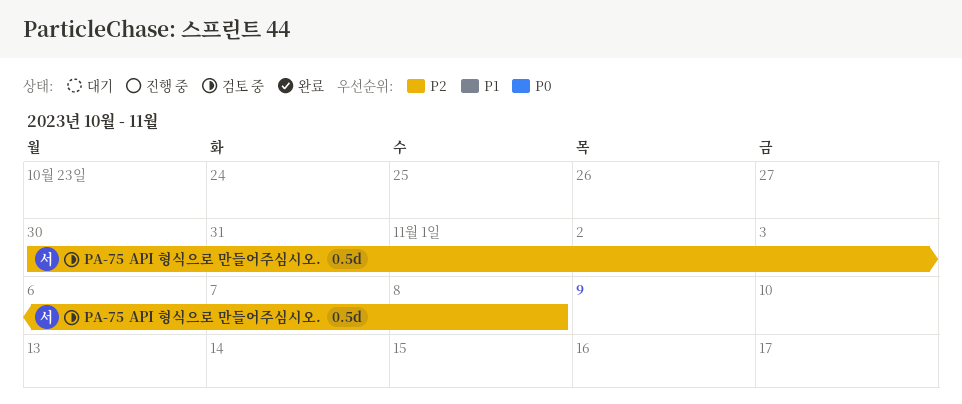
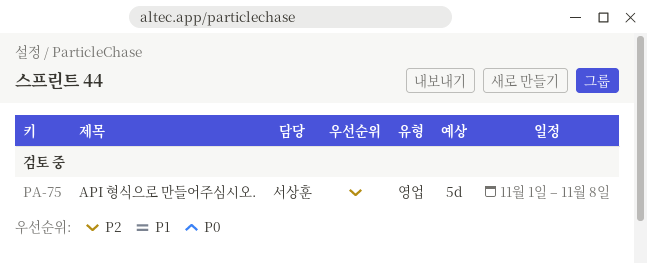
PA-75, estimate: 0.5d -> 5d
PA-75, start: Oct 30 -> Nov 1

